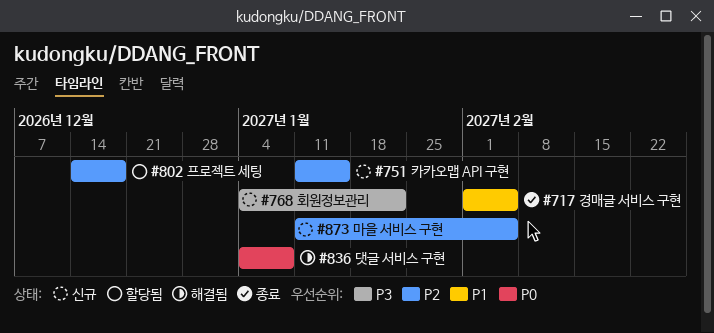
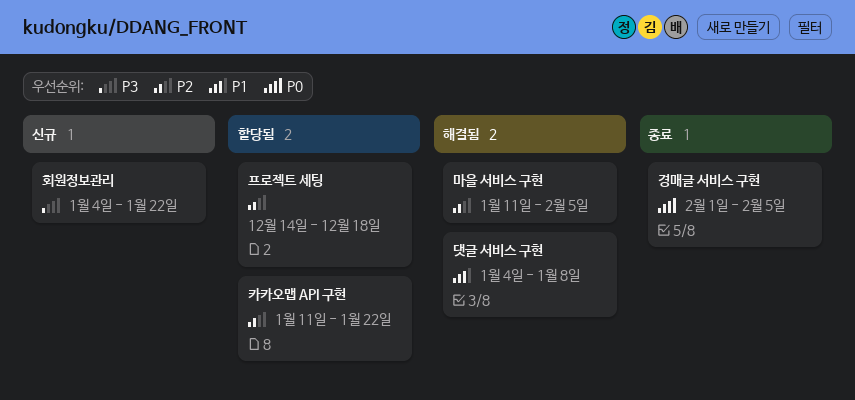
경매글 서비스 구현, priority: P1 -> P0
댓글 서비스 구현, priority: P0 -> P1
마을 서비스 구현, status: 신규 -> 해결됨
카카오맵 API 구현, status: 신규 -> 할당됨
카카오맵 API 구현, due: Jan 15 -> Jan 22

